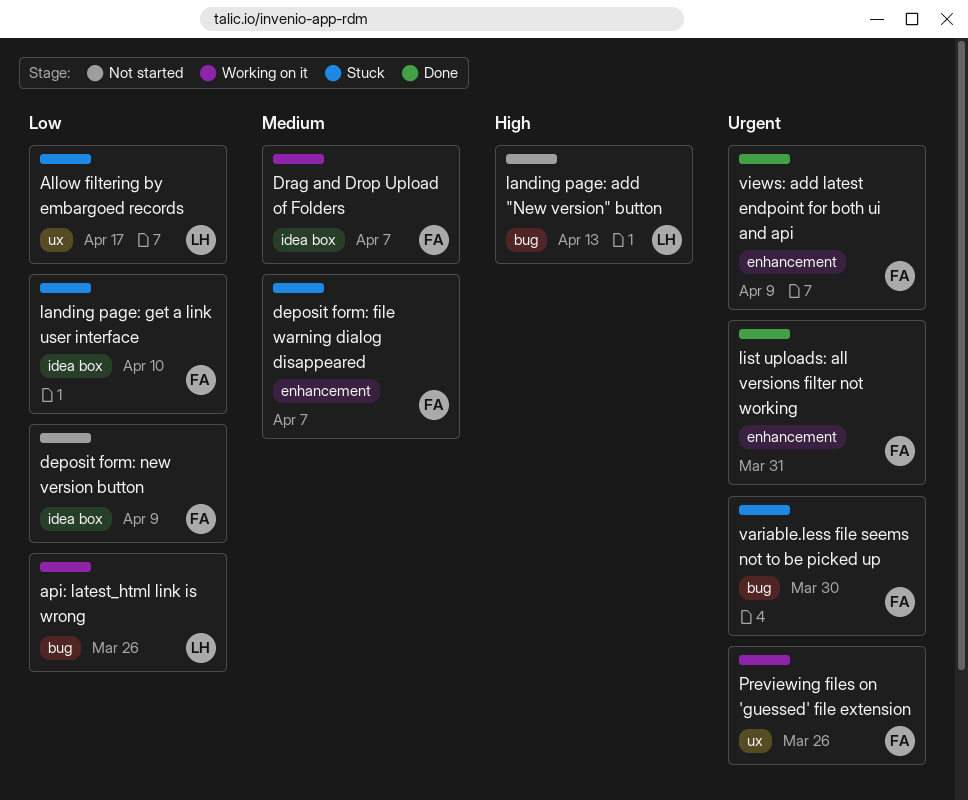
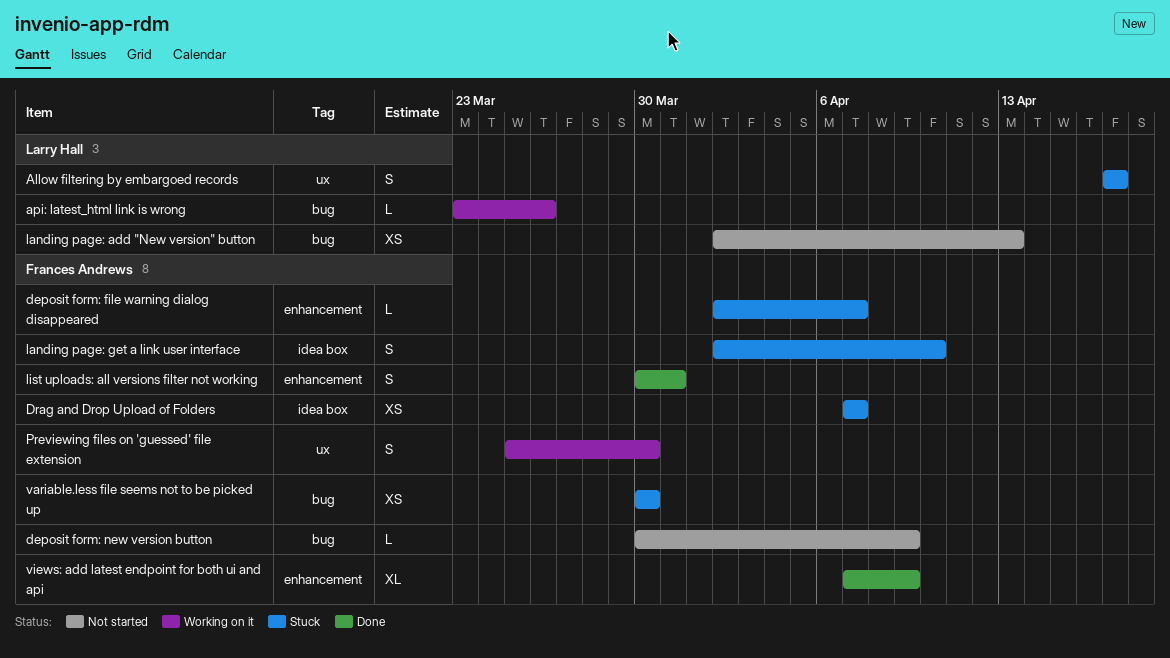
deposit form: new version button, label: idea box -> bug
Drag and Drop Upload of Folders, status: Working on it -> Stuck
Previewing files on 'guessed' file extension, due: Mar 26 -> Mar 30

